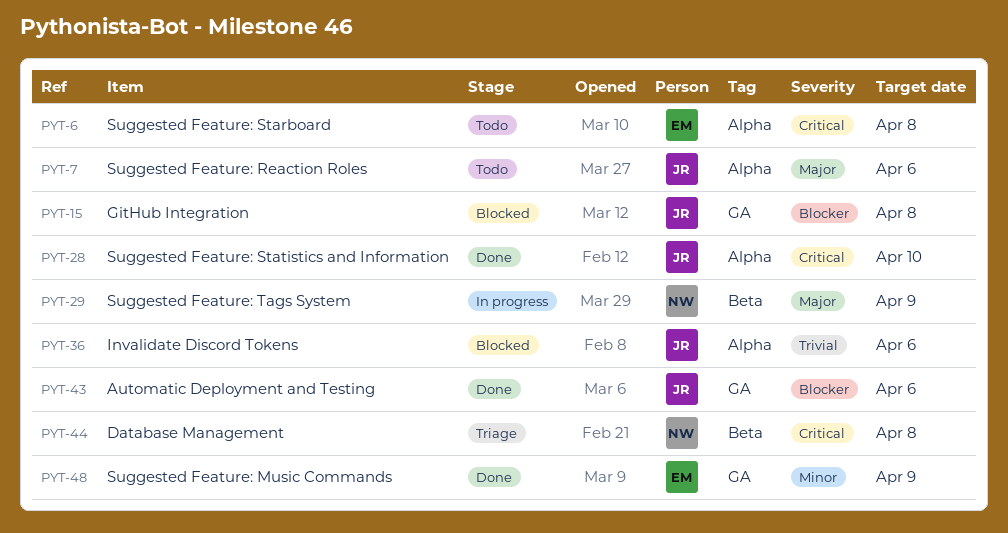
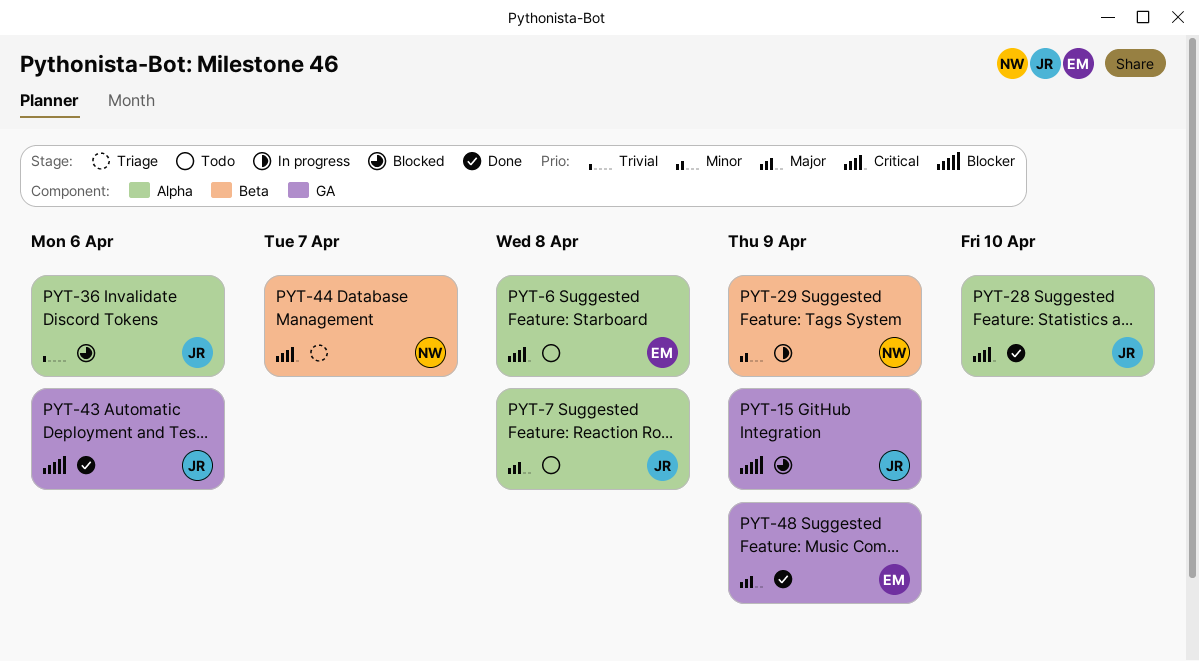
PYT-7, due: Apr 6 -> Apr 8
PYT-15, due: Apr 8 -> Apr 9
PYT-29, priority: Major -> Minor
PYT-44, due: Apr 8 -> Apr 7
PYT-48, priority: Minor -> Major

